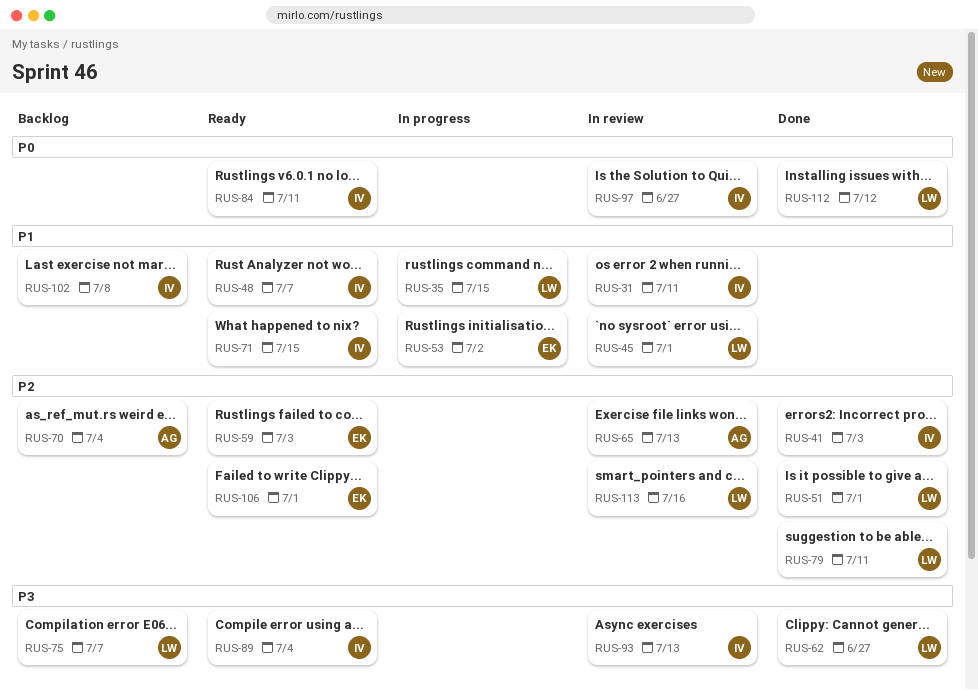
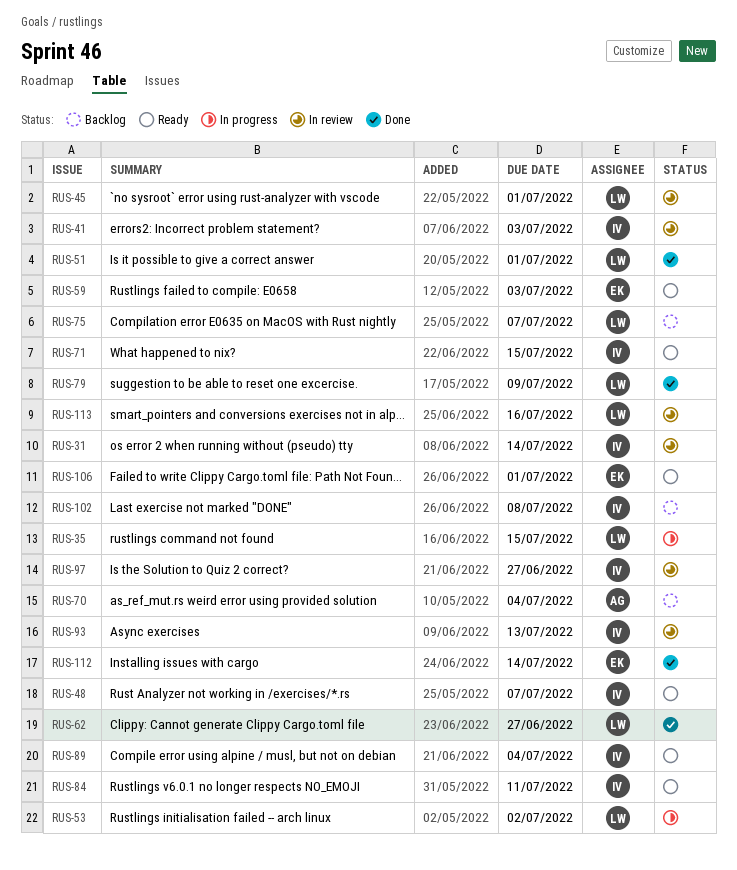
RUS-31, due: Jul 11 -> Jul 14
RUS-41, status: Done -> In review
RUS-53, owner: EK -> LW
RUS-65: present -> none
RUS-79, due: Jul 11 -> Jul 9
RUS-112, owner: LW -> EK
RUS-112, due: Jul 12 -> Jul 14

